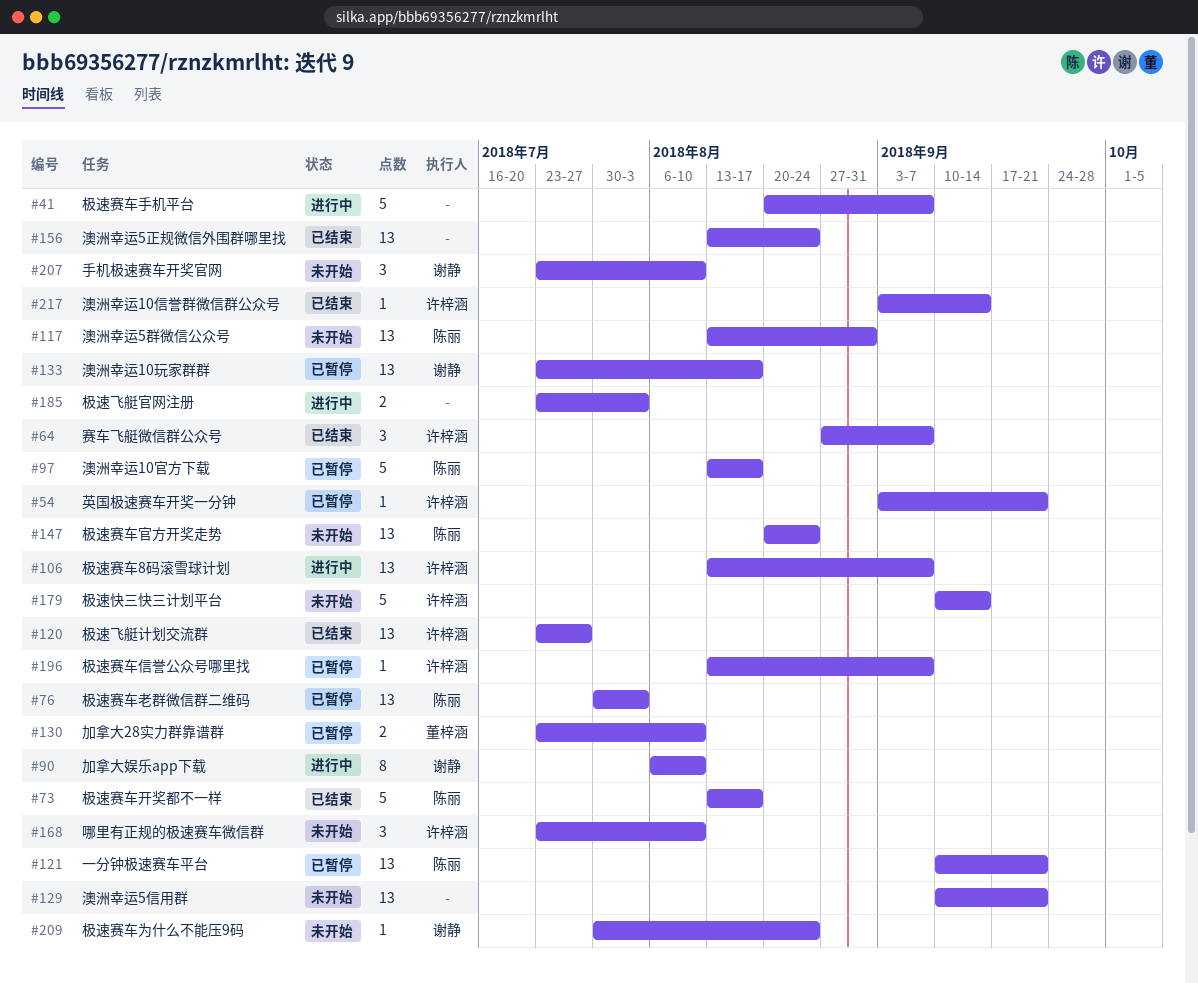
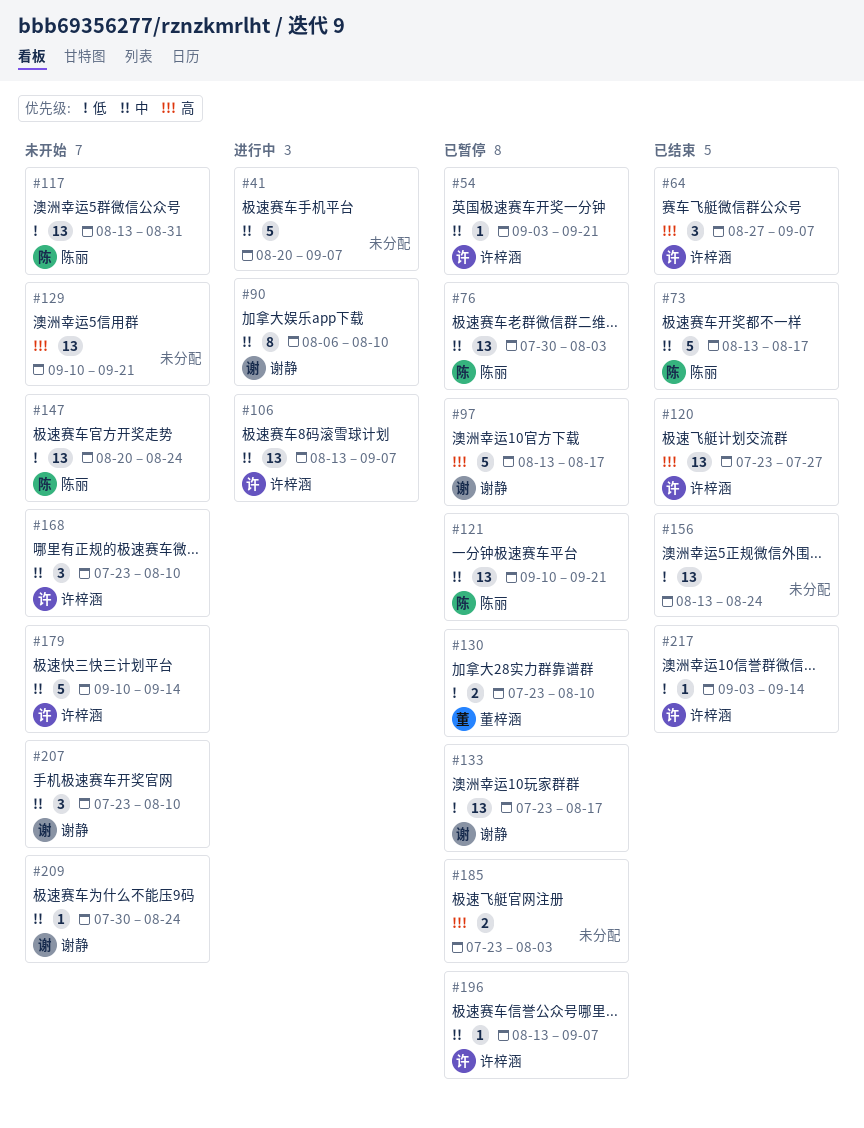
#97, owner: 陈丽 -> 谢静
#185, status: 进行中 -> 已暂停

